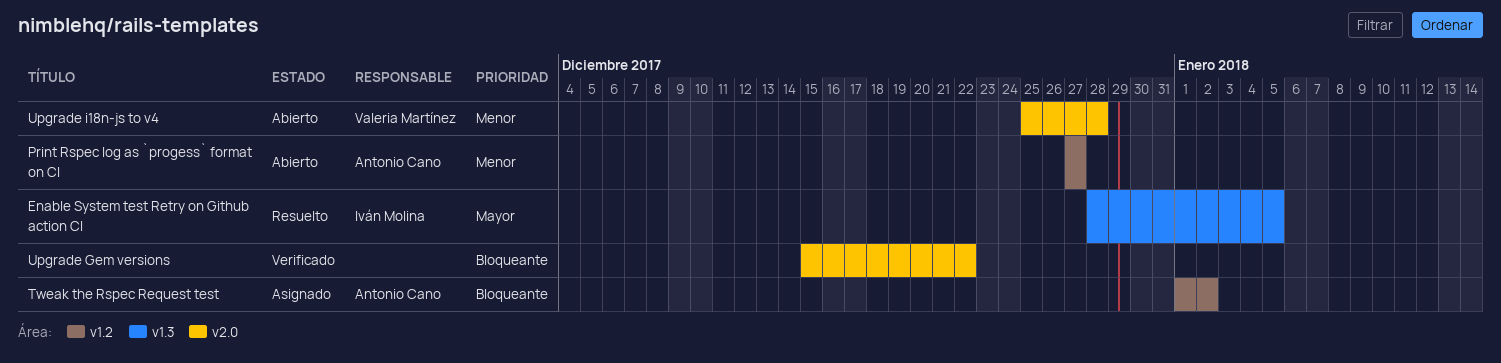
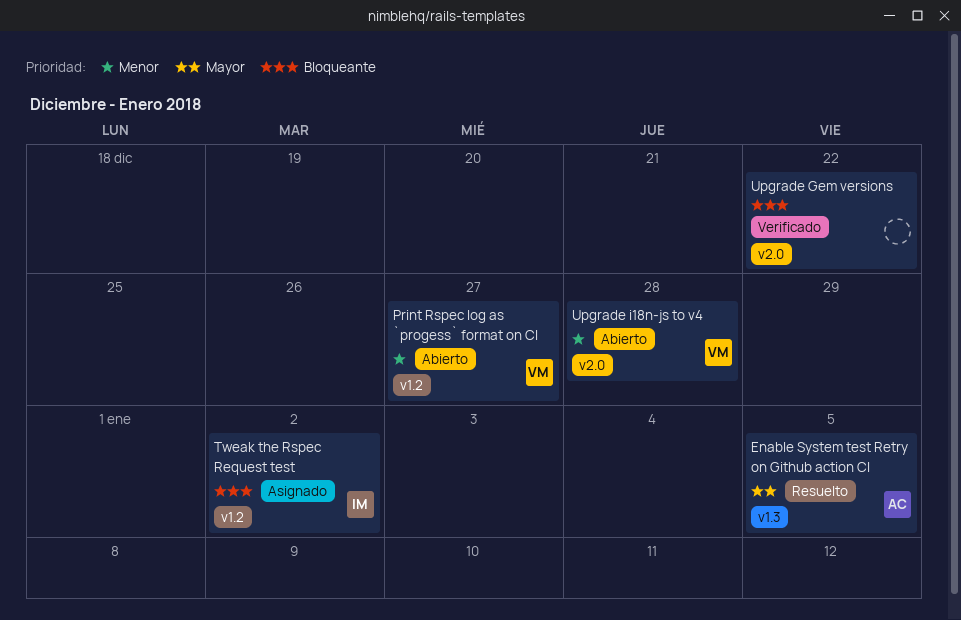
Enable System test Retry on Github action CI, owner: Iván Molina -> Antonio Cano
Print Rspec log as `progess` format on CI, owner: Antonio Cano -> Valeria Martínez
Tweak the Rspec Request test, owner: Antonio Cano -> Iván Molina

